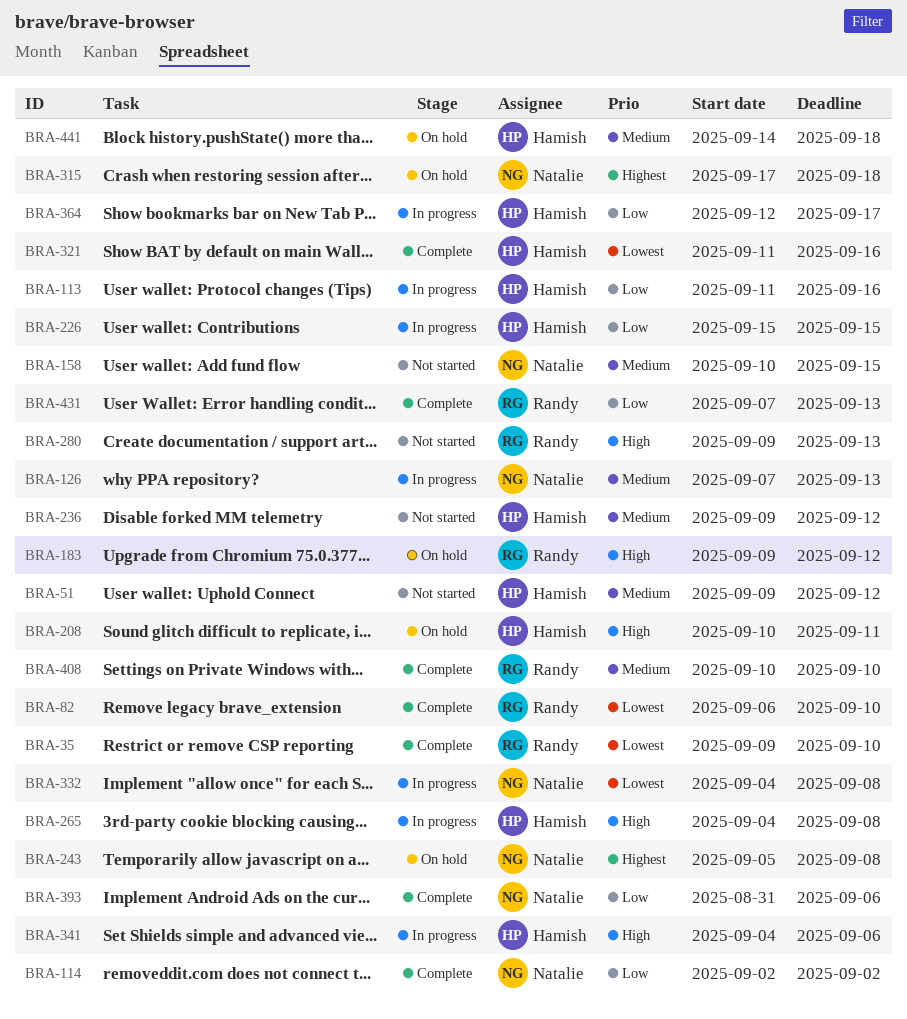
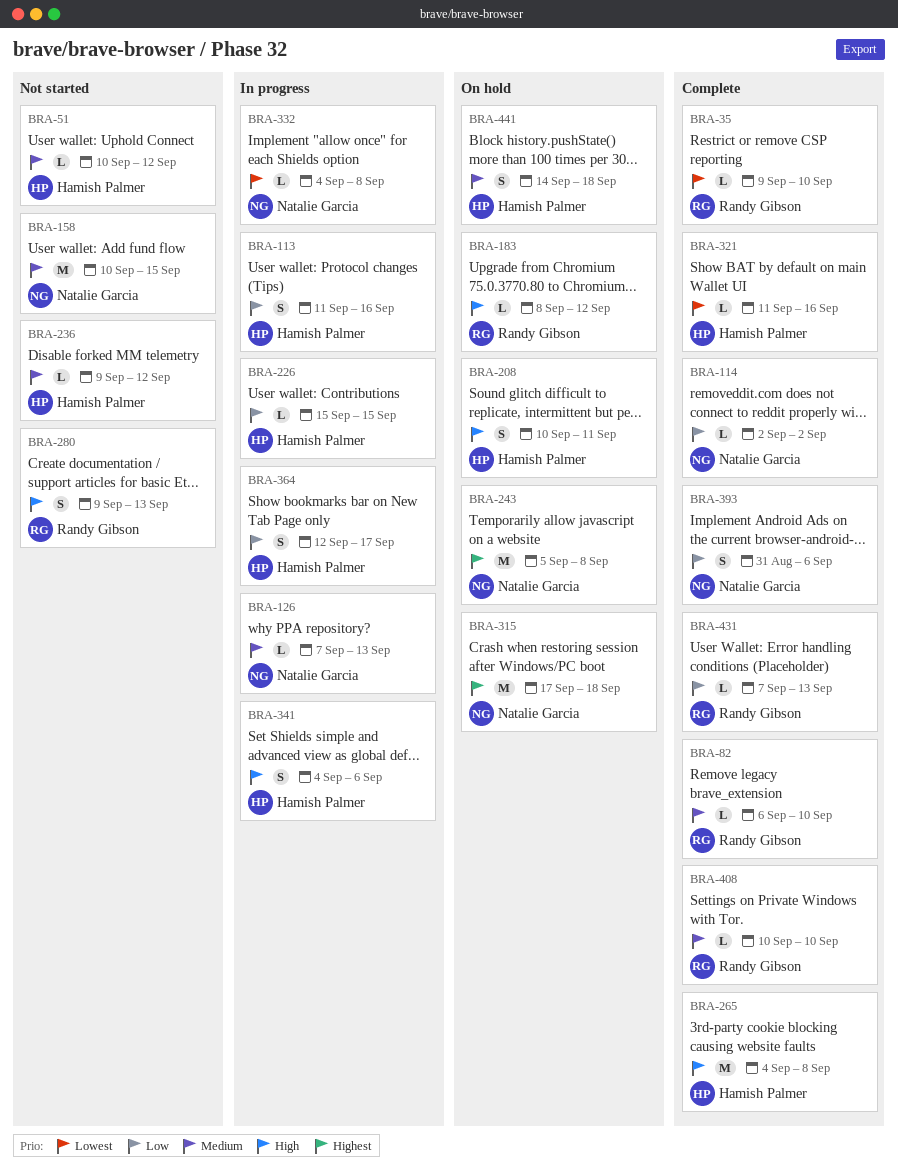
BRA-51, start: Sep 9 -> Sep 10
BRA-82, priority: Lowest -> Medium
BRA-183, start: Sep 9 -> Sep 8
BRA-265, status: In progress -> Complete

